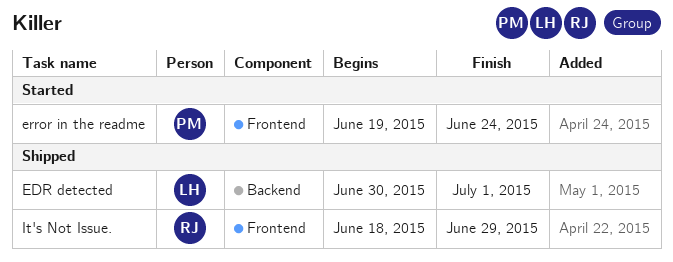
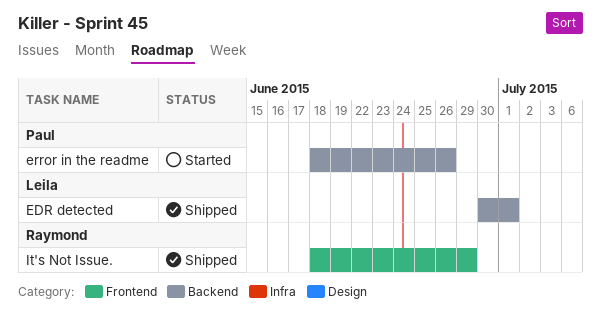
error in the readme, label: Frontend -> Backend
error in the readme, start: Jun 19 -> Jun 18
error in the readme, due: Jun 24 -> Jun 26

